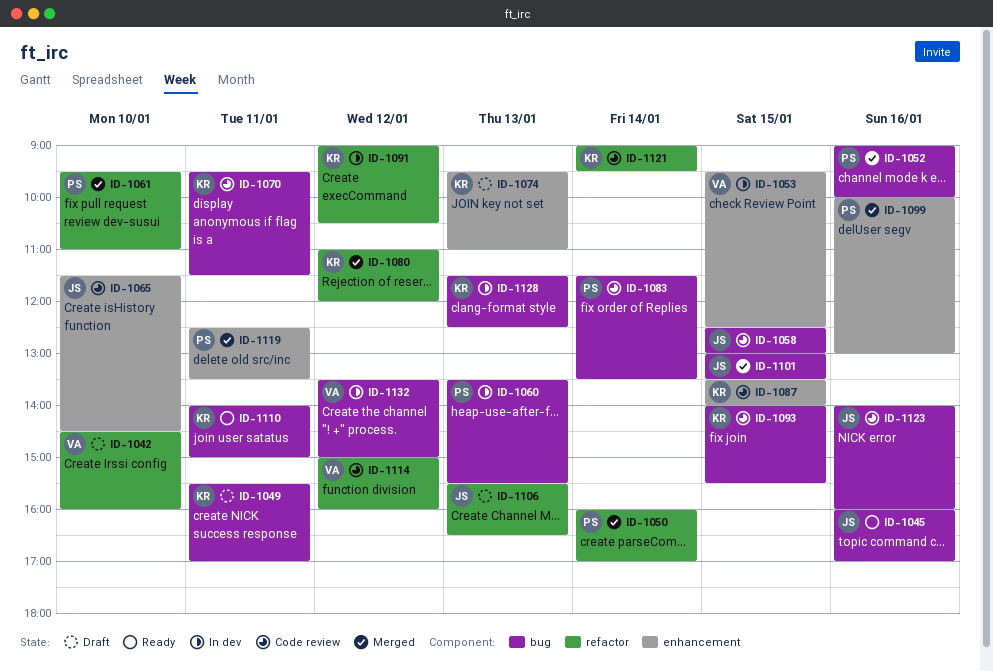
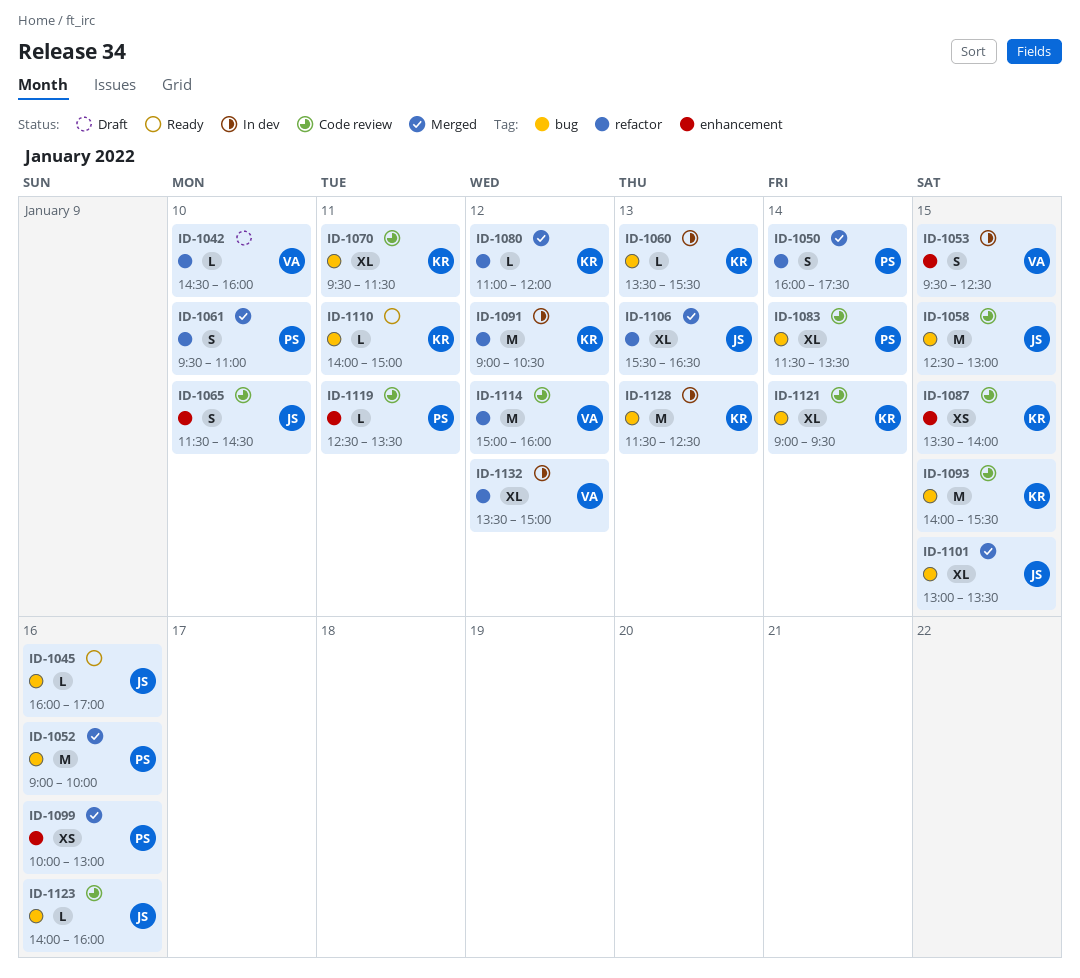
ID-1049: present -> none
ID-1050, ends: 17:00 -> 17:30
ID-1060, owner: PS -> KR
ID-1074: present -> none
ID-1106, status: Draft -> Merged
ID-1119, status: Merged -> Code review
ID-1121, label: refactor -> bug
ID-1132, label: bug -> refactor

